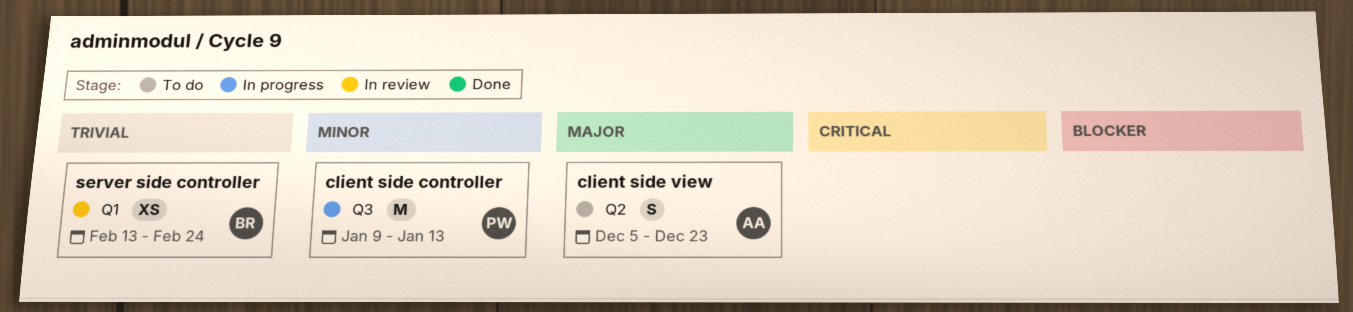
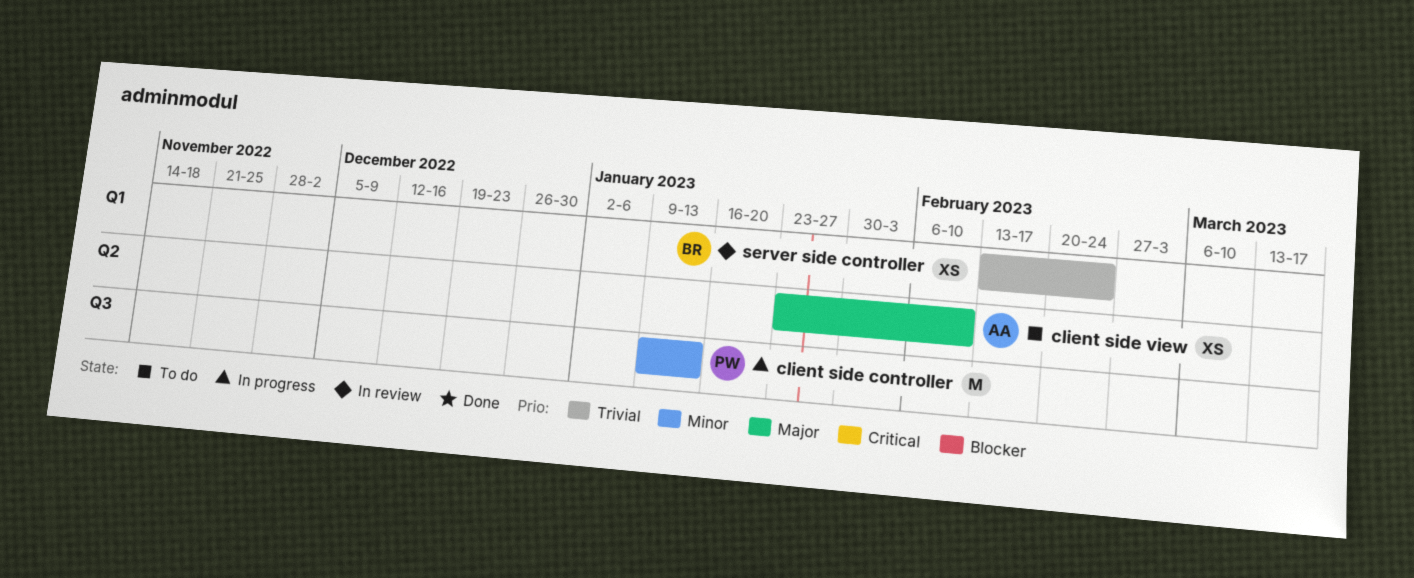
client side view, estimate: S -> XS
client side view, start: Dec 5 -> Jan 23
client side view, due: Dec 23 -> Feb 10

